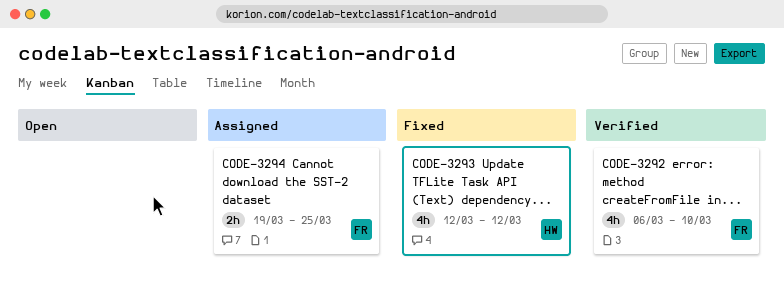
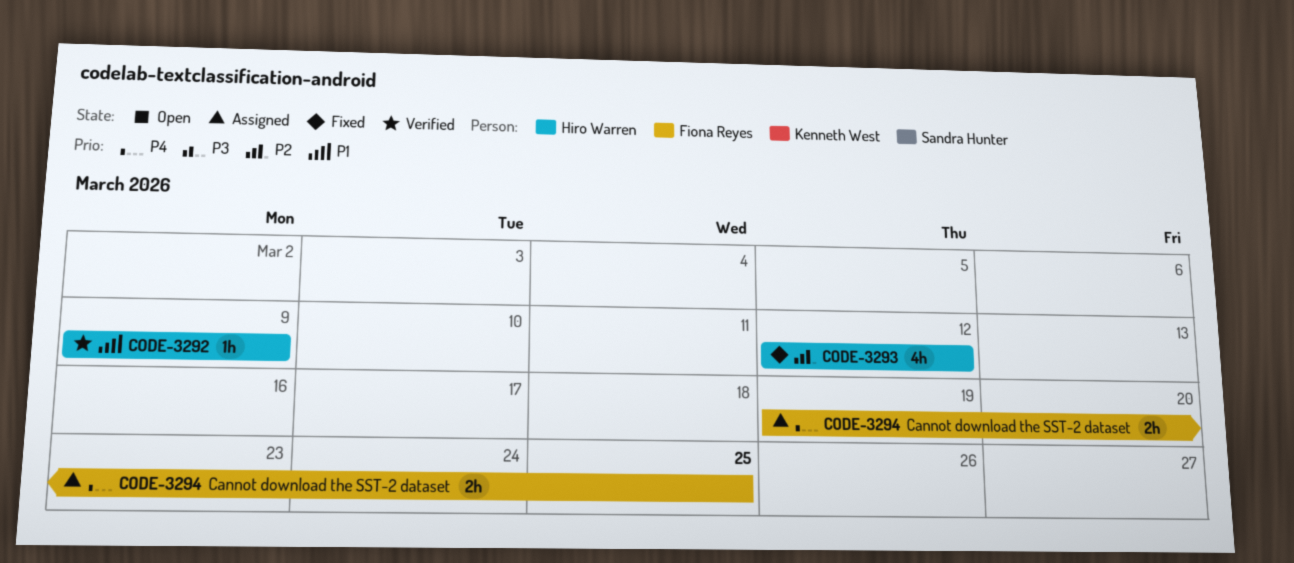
CODE-3292, owner: Fiona Reyes -> Hiro Warren
CODE-3292, estimate: 4h -> 1h
CODE-3292, start: Mar 6 -> Mar 9
CODE-3292, due: Mar 10 -> Mar 9

